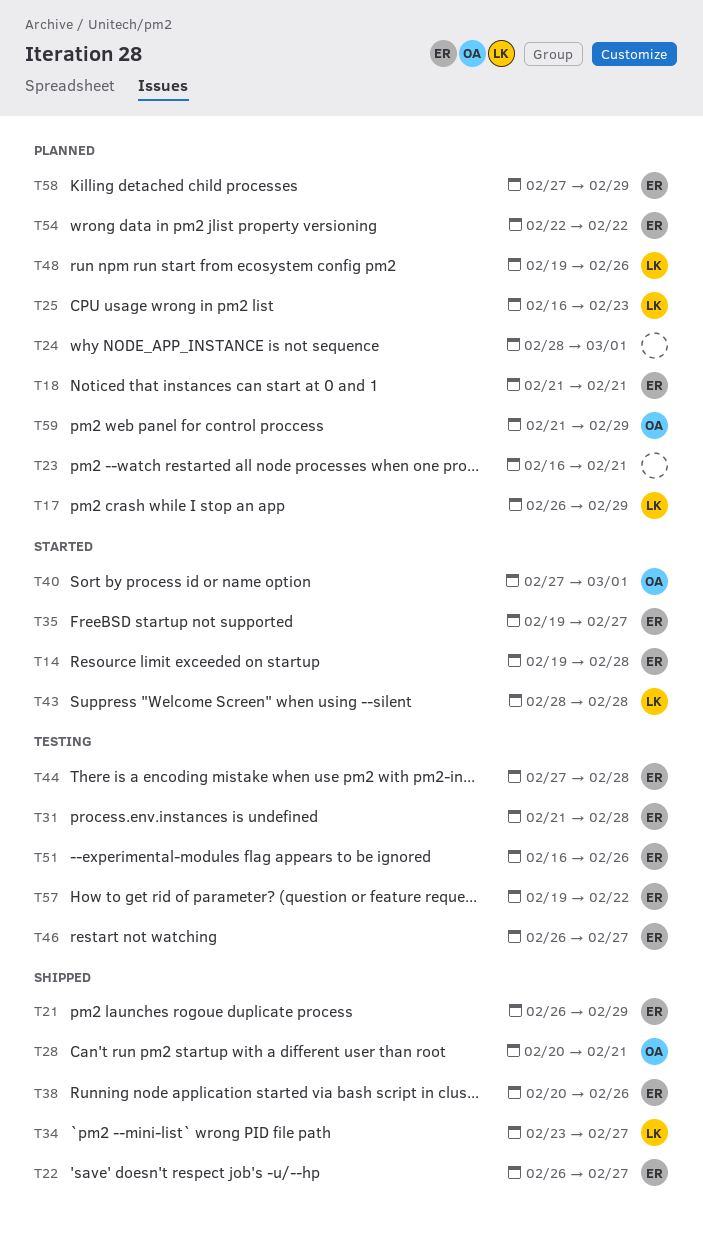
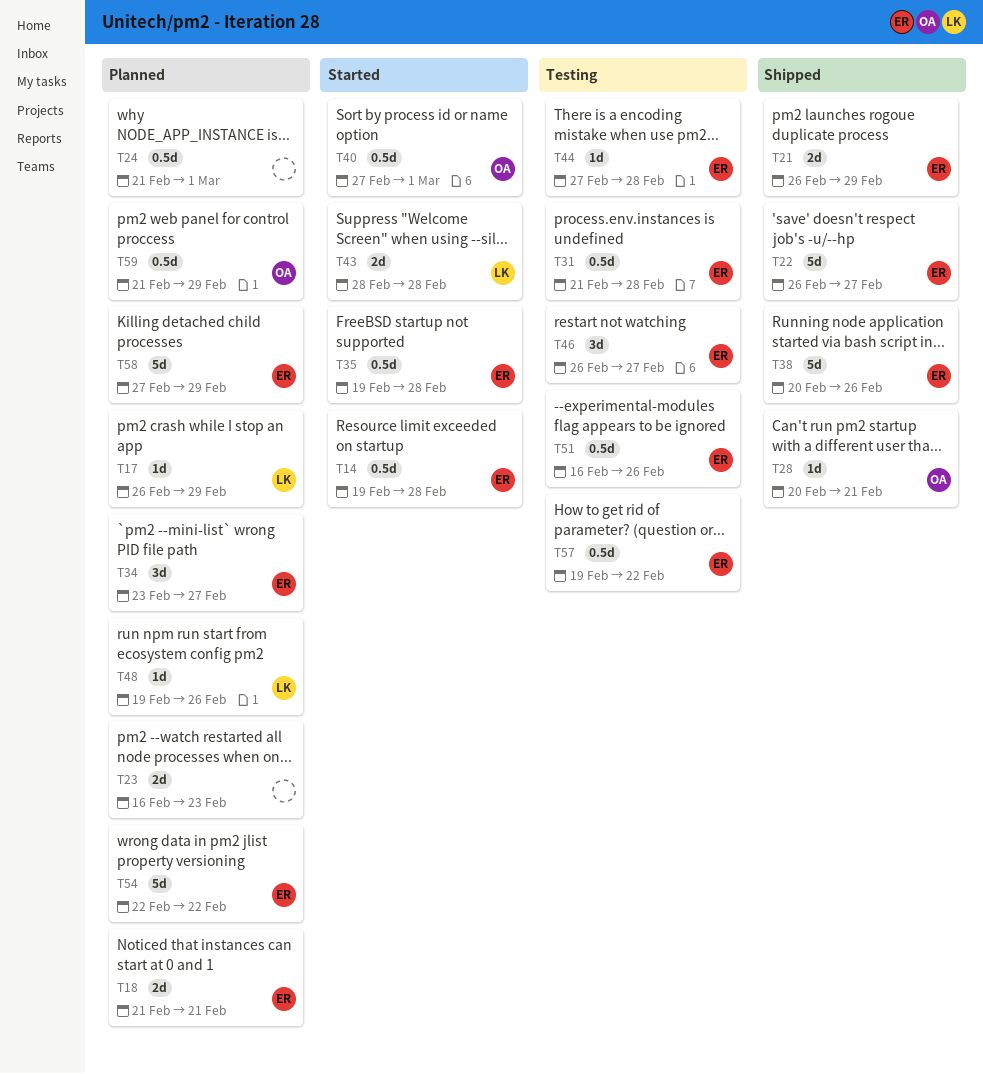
T23, due: Feb 21 -> Feb 23
T24, start: Feb 28 -> Feb 21
T25: present -> none
T34, status: Shipped -> Planned
T34, owner: LK -> ER
T35, due: Feb 27 -> Feb 28

